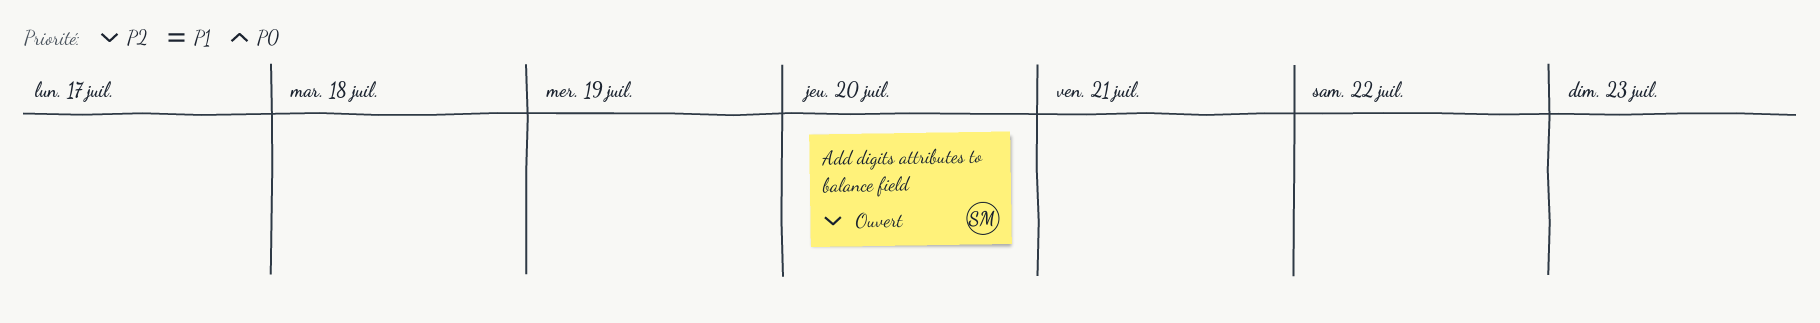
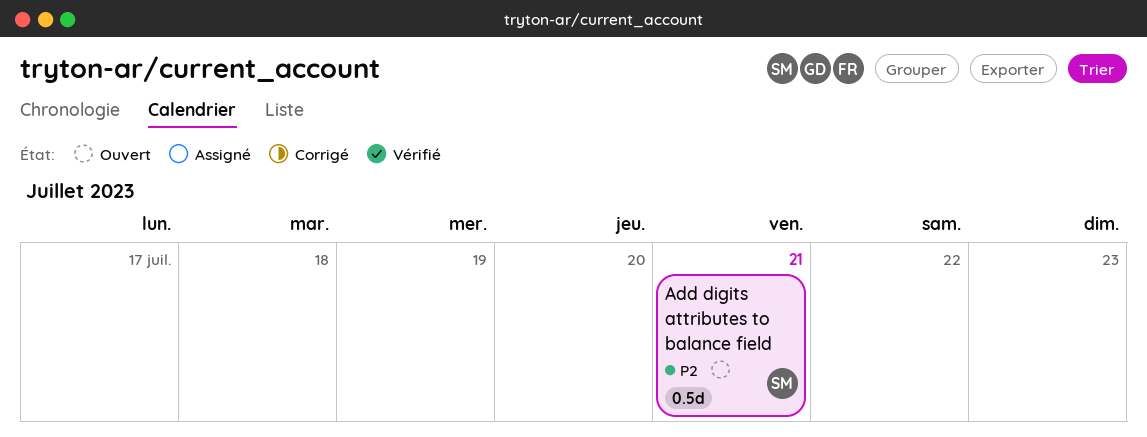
Add digits attributes to balance field, due: Jul 20 -> Jul 21

